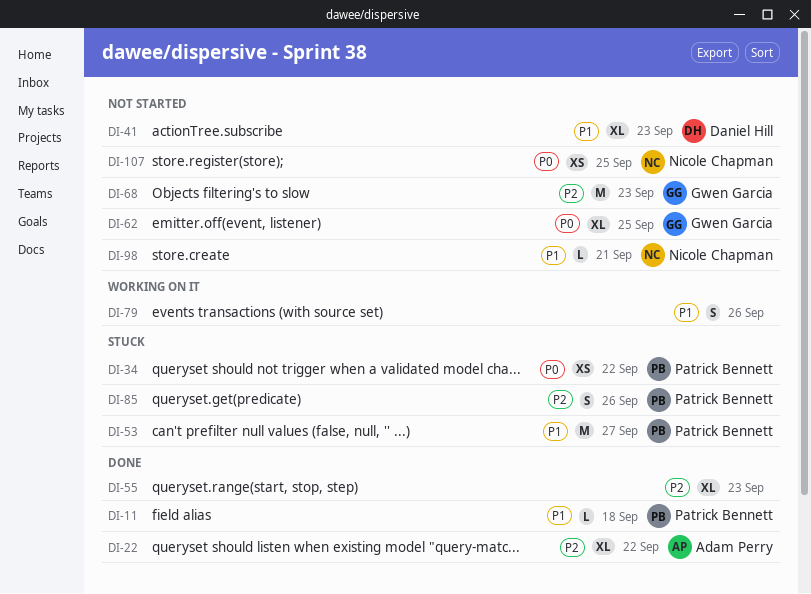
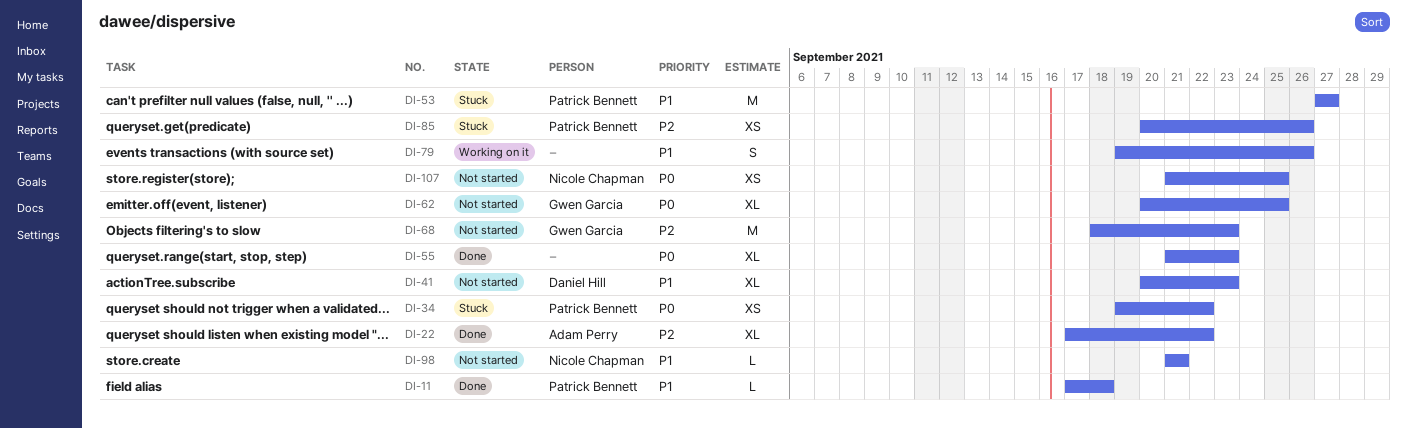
DI-55, priority: P2 -> P0
DI-85, estimate: S -> XS

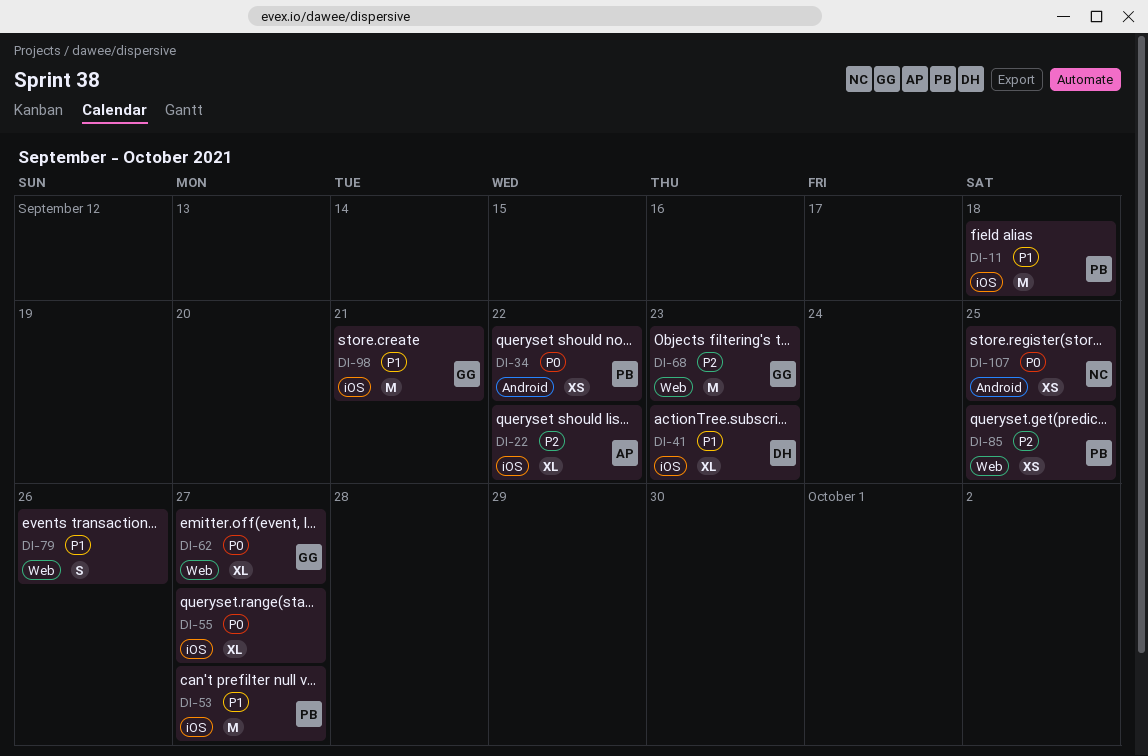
DI-11, estimate: L -> M
DI-55, due: Sep 23 -> Sep 27
DI-62, due: Sep 25 -> Sep 27
DI-85, due: Sep 26 -> Sep 25
DI-98, owner: Nicole Chapman -> Gwen Garcia
DI-98, estimate: L -> M

